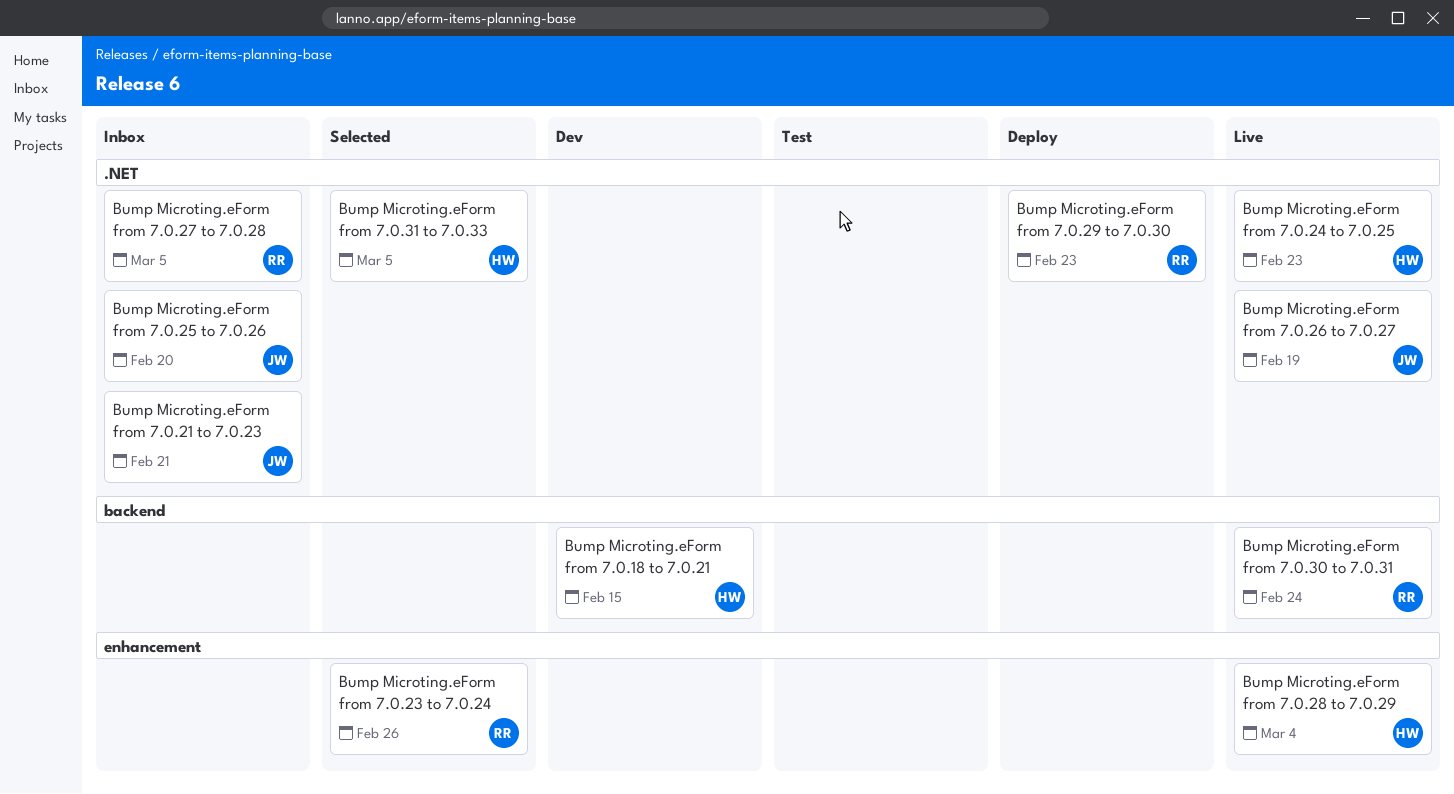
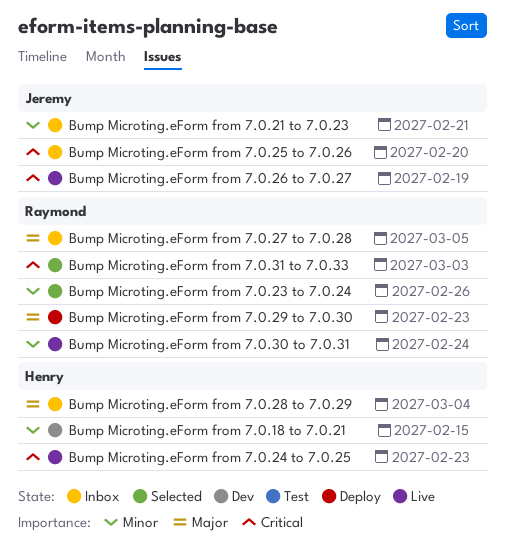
Bump Microting.eForm from 7.0.28 to 7.0.29, status: Live -> Inbox
Bump Microting.eForm from 7.0.31 to 7.0.33, owner: Henry -> Raymond
Bump Microting.eForm from 7.0.31 to 7.0.33, due: Mar 5 -> Mar 3

